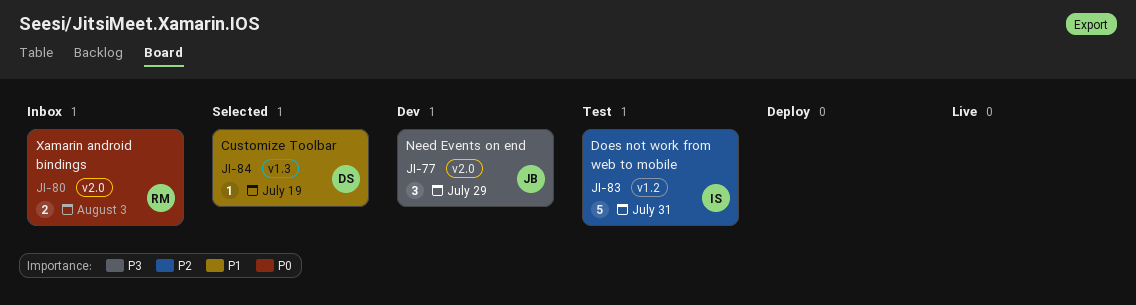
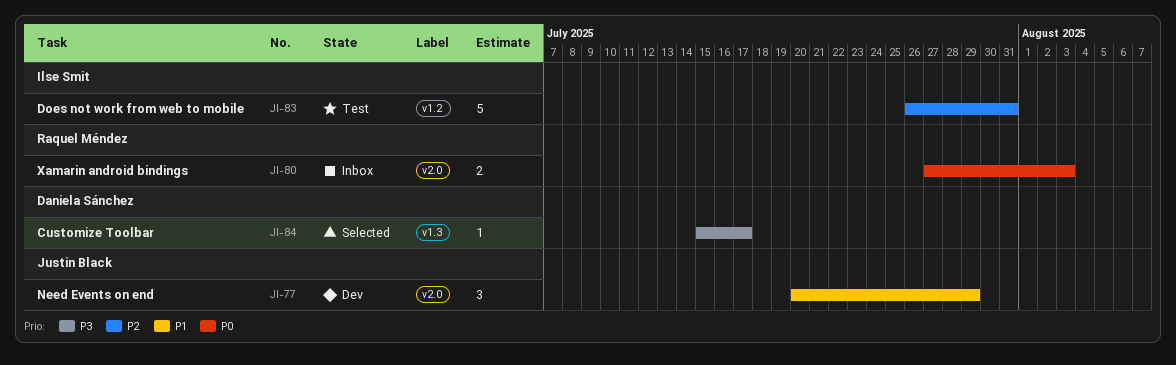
JI-77, priority: P3 -> P1
JI-84, priority: P1 -> P3
JI-84, due: Jul 19 -> Jul 17

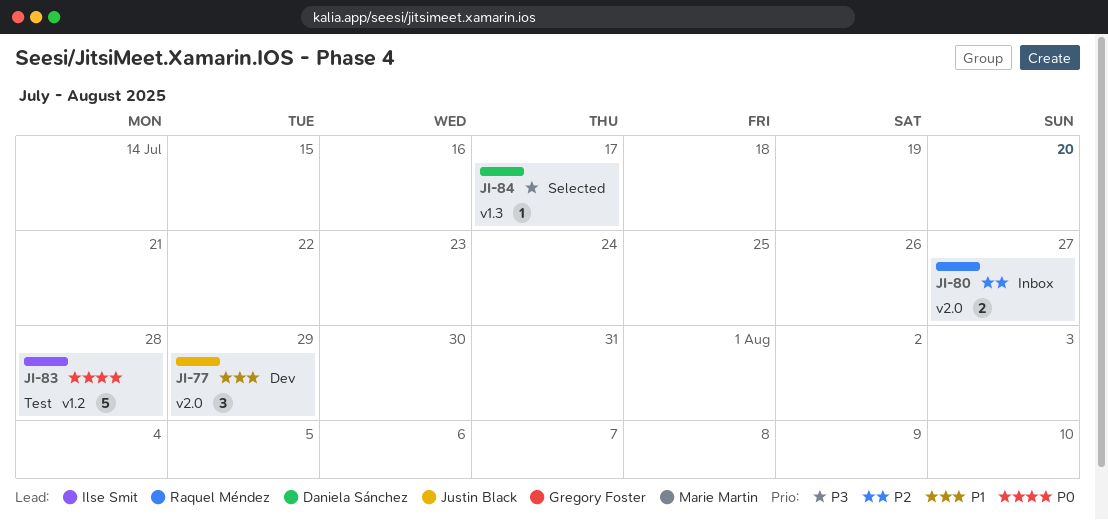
JI-80, priority: P0 -> P2
JI-80, due: Aug 3 -> Jul 27
JI-83, priority: P2 -> P0
JI-83, due: Jul 31 -> Jul 28

